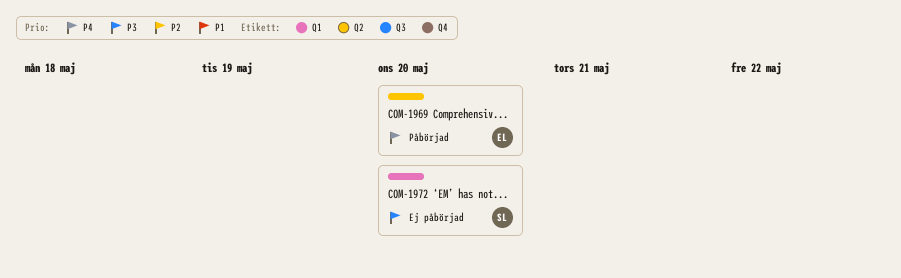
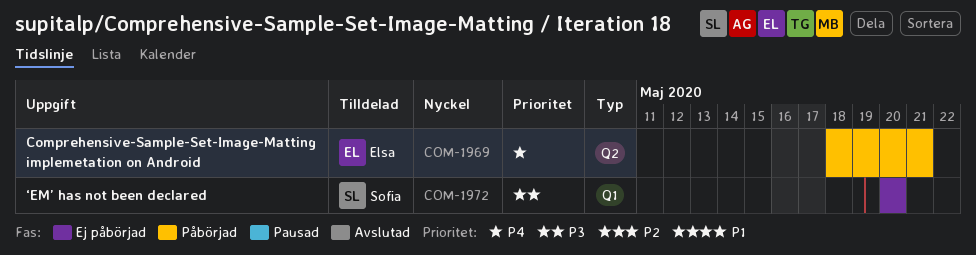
COM-1969, due: May 20 -> May 21

